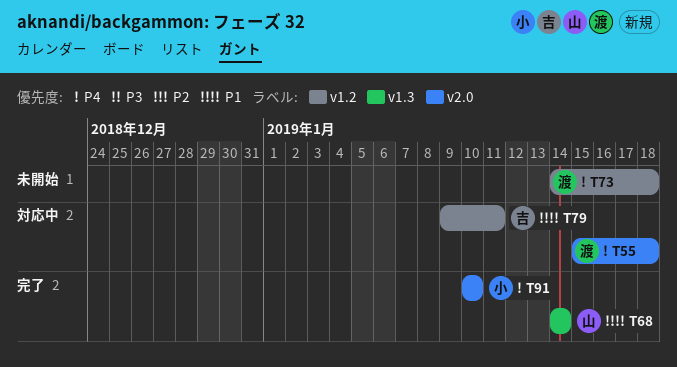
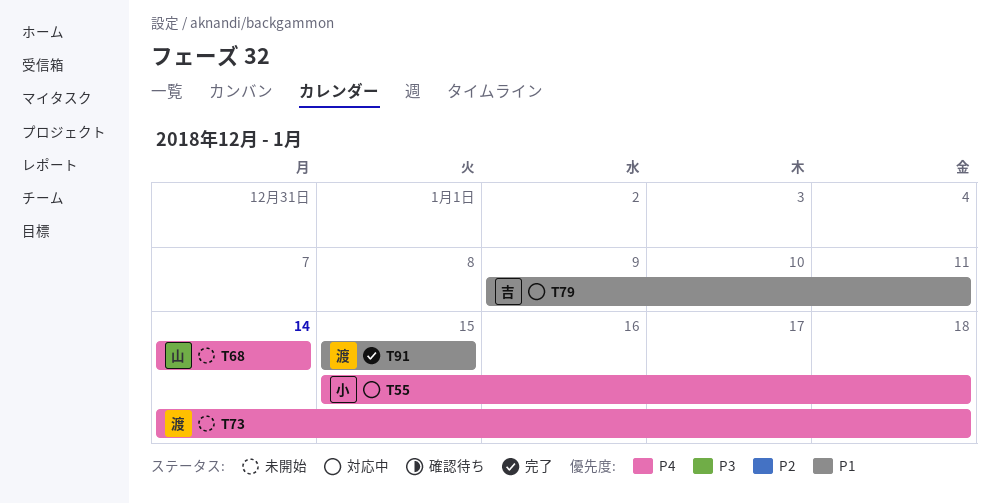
T55, owner: 渡 -> 小
T68, status: 完了 -> 未開始
T68, priority: P1 -> P4
T91, owner: 小 -> 渡
T91, priority: P4 -> P1
T91, start: Jan 10 -> Jan 15
T91, due: Jan 10 -> Jan 15

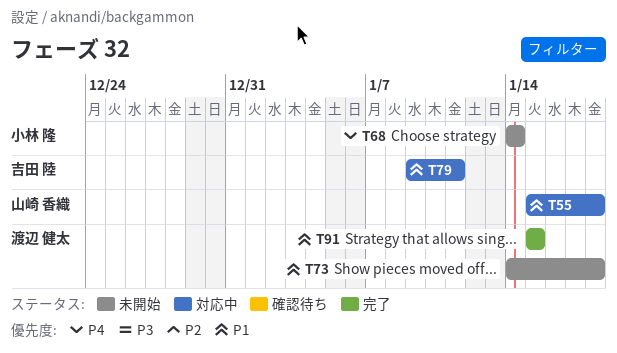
T55, owner: 小林 隆 -> 山崎 香織
T55, priority: P4 -> P1
T68, owner: 山崎 香織 -> 小林 隆
T73, priority: P4 -> P1

